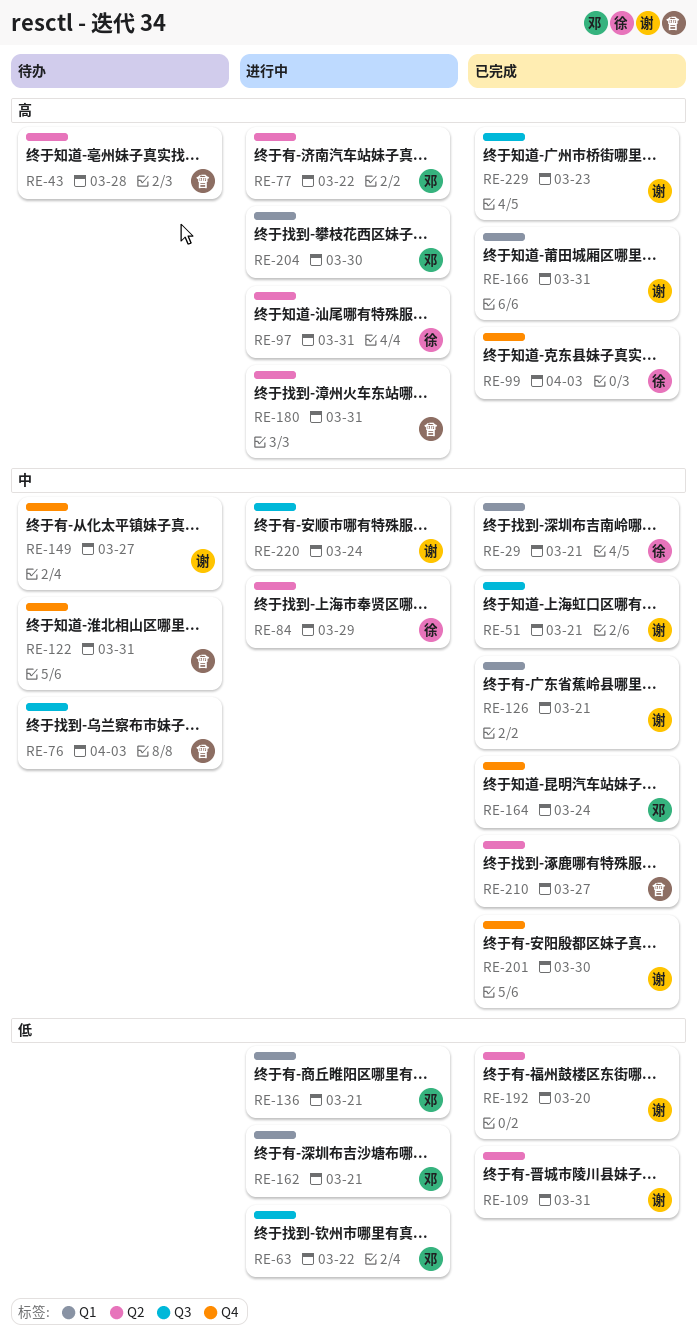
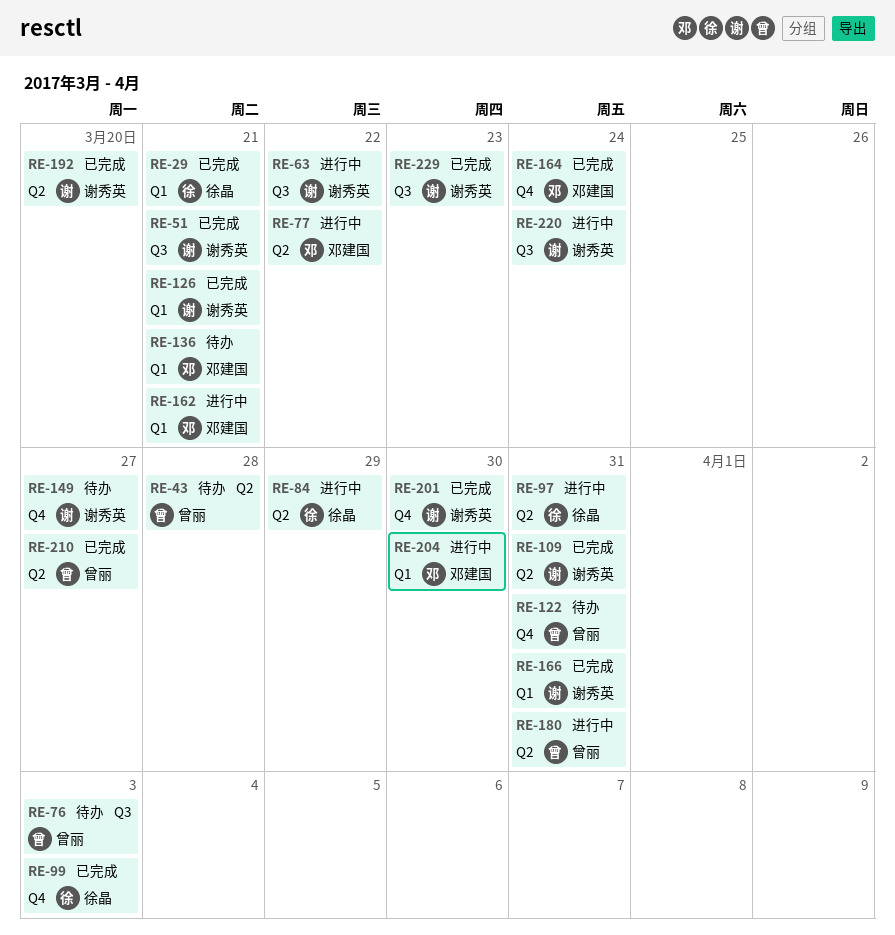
RE-63, owner: 邓建国 -> 谢秀英
RE-136, status: 进行中 -> 待办

